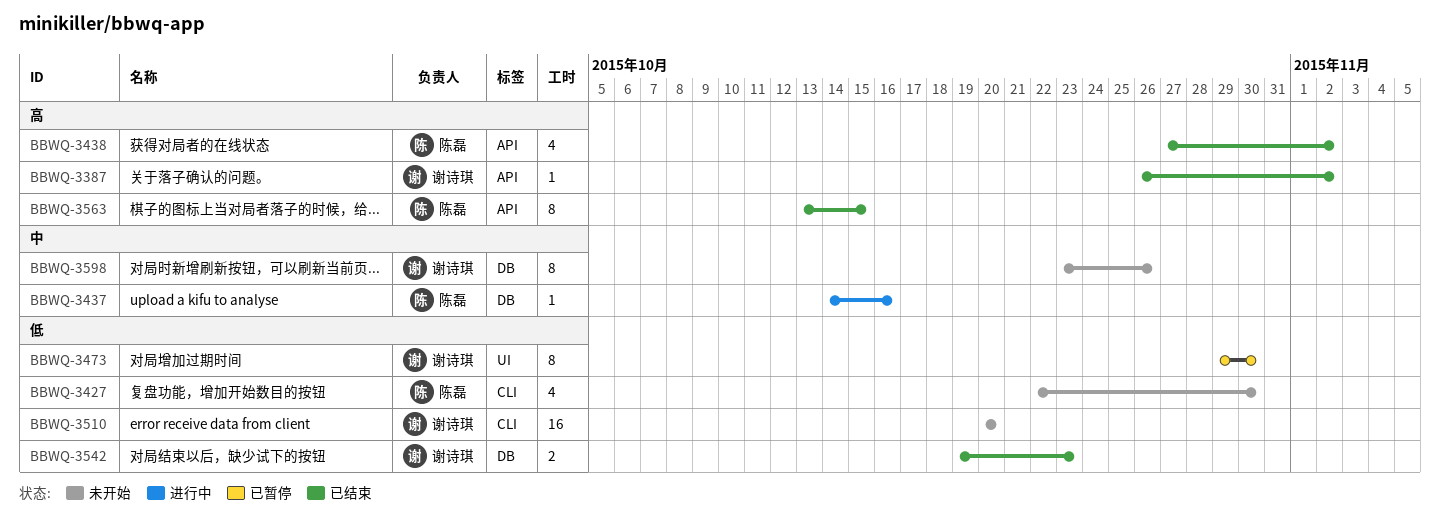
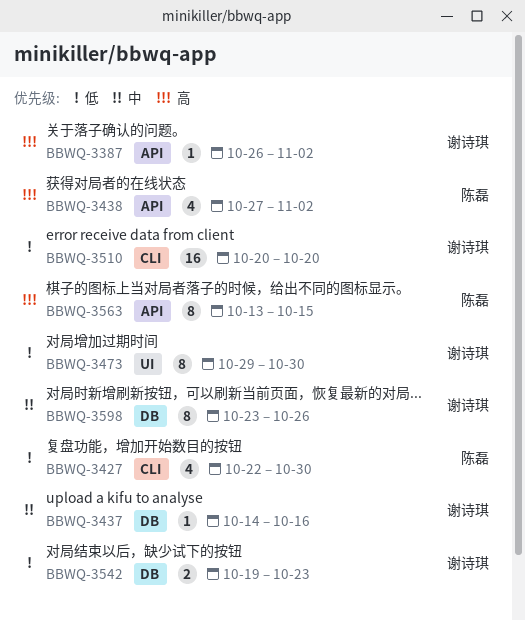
BBWQ-3437, owner: 陈磊 -> 谢诗琪

